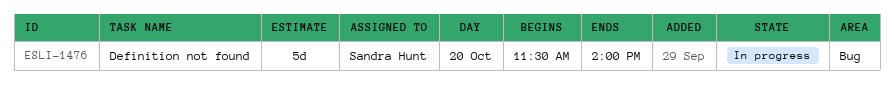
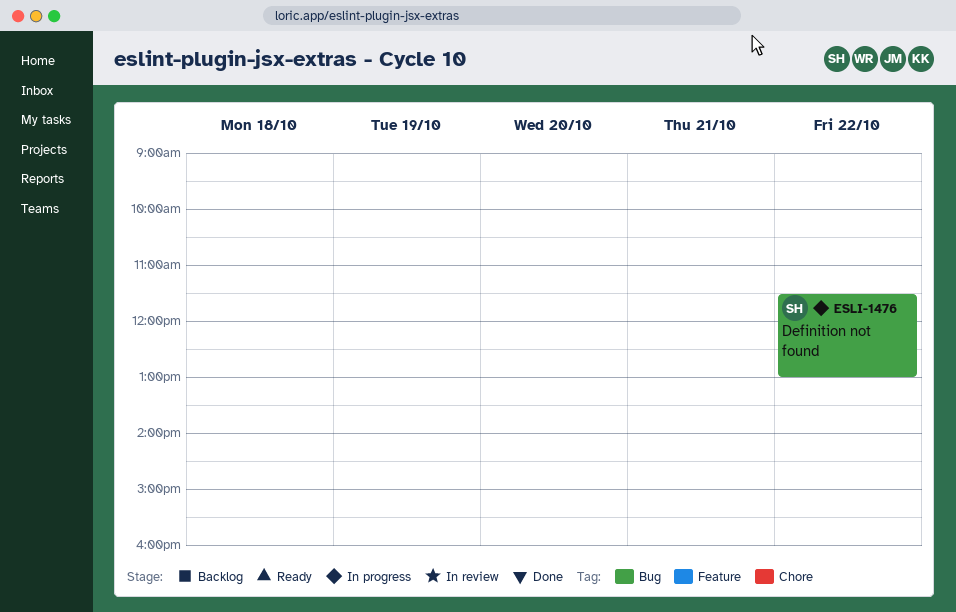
ESLI-1476, day: Oct 20 -> Oct 22
ESLI-1476, ends: 14:00 -> 13:00

